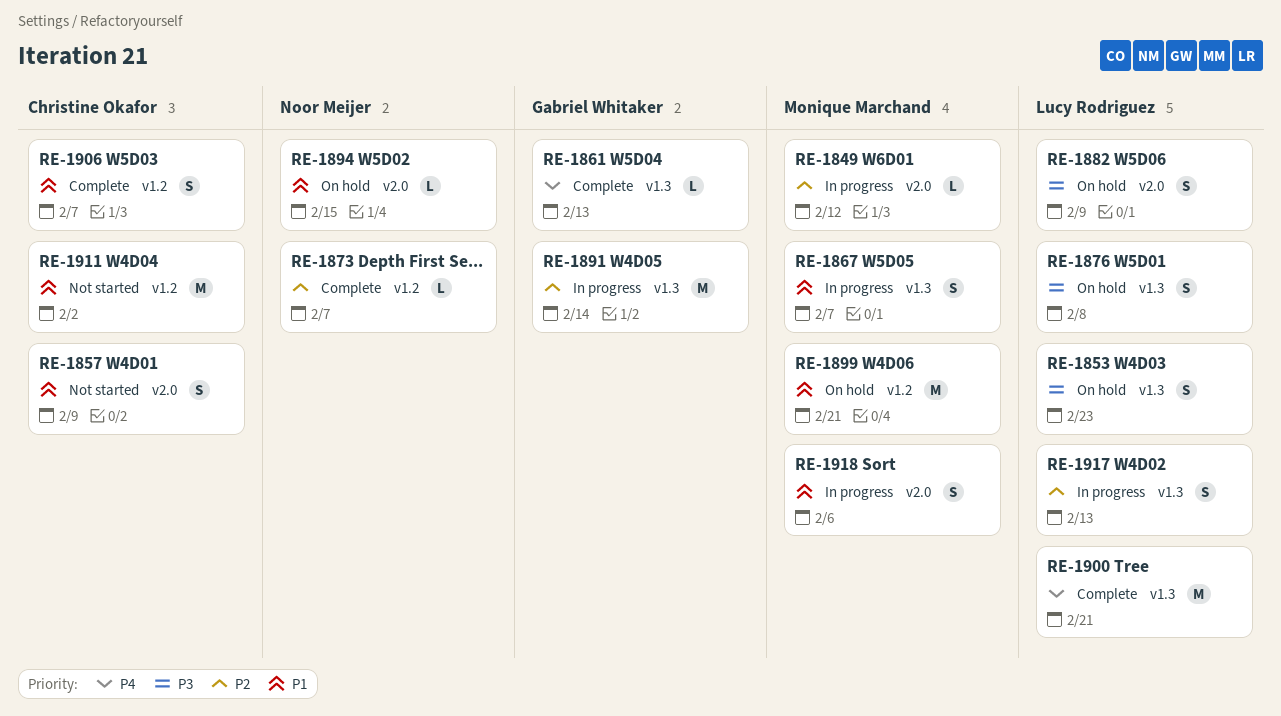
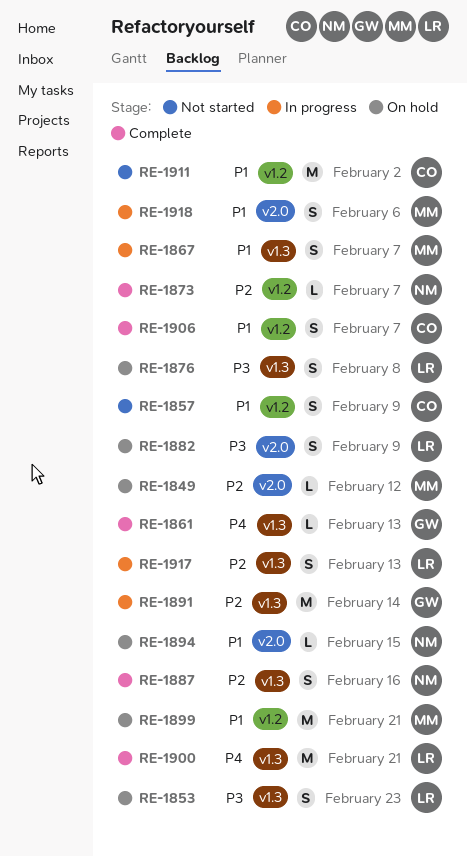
RE-1849, status: In progress -> On hold
RE-1857, label: v2.0 -> v1.2
RE-1887: none -> present

